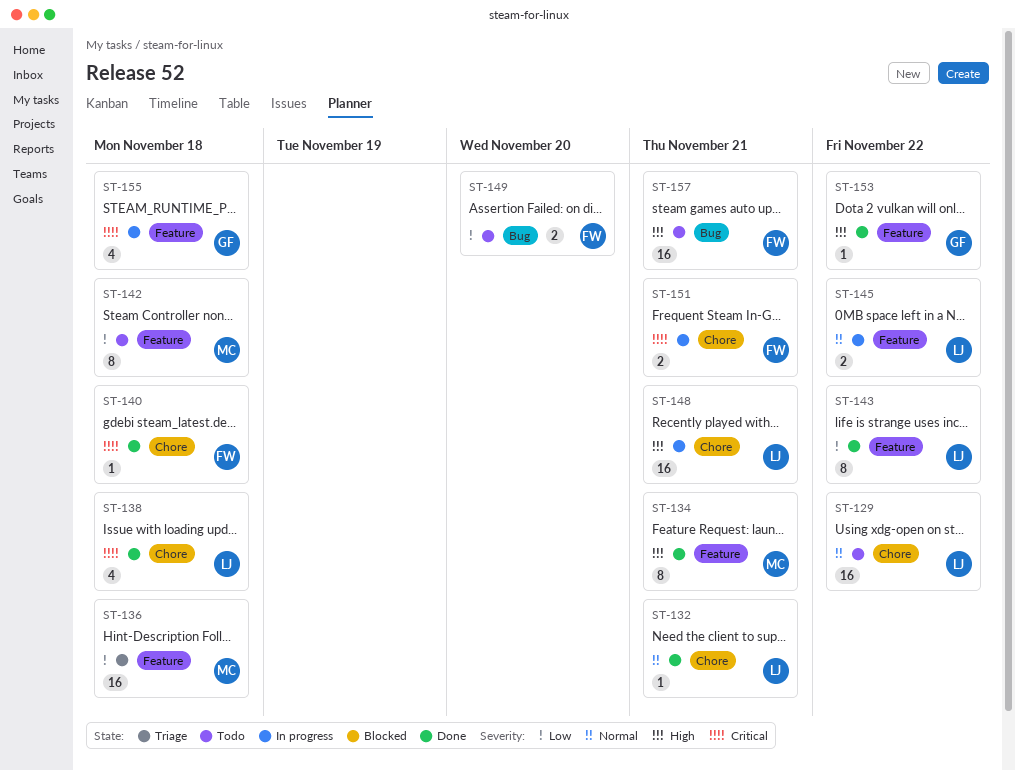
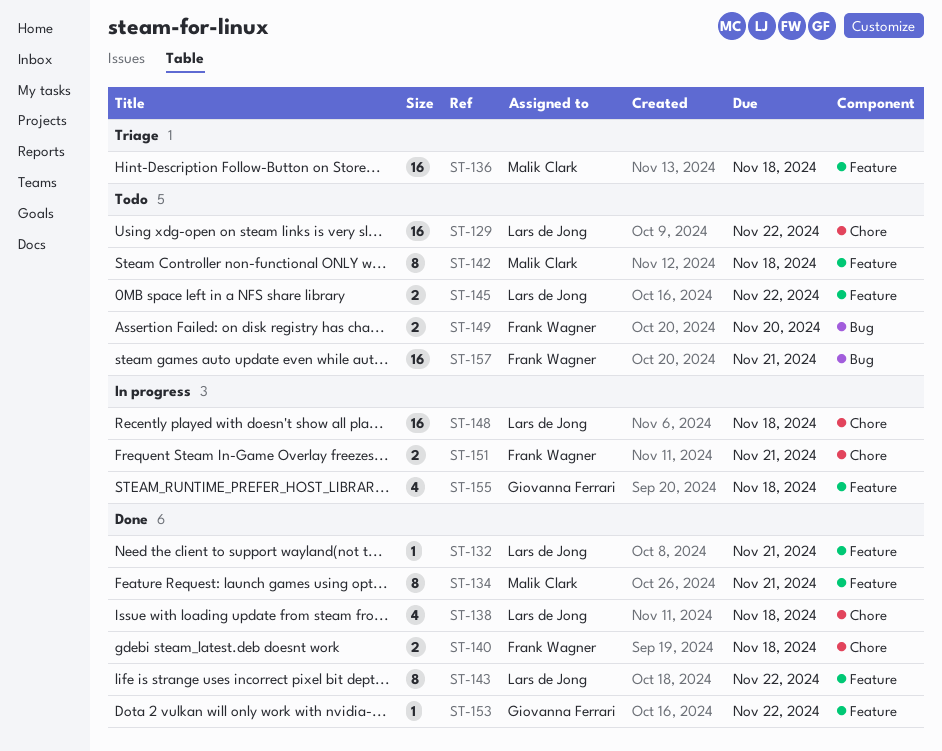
ST-132, label: Chore -> Feature
ST-140, estimate: 1 -> 2
ST-145, status: In progress -> Todo
ST-148, due: Nov 21 -> Nov 18

